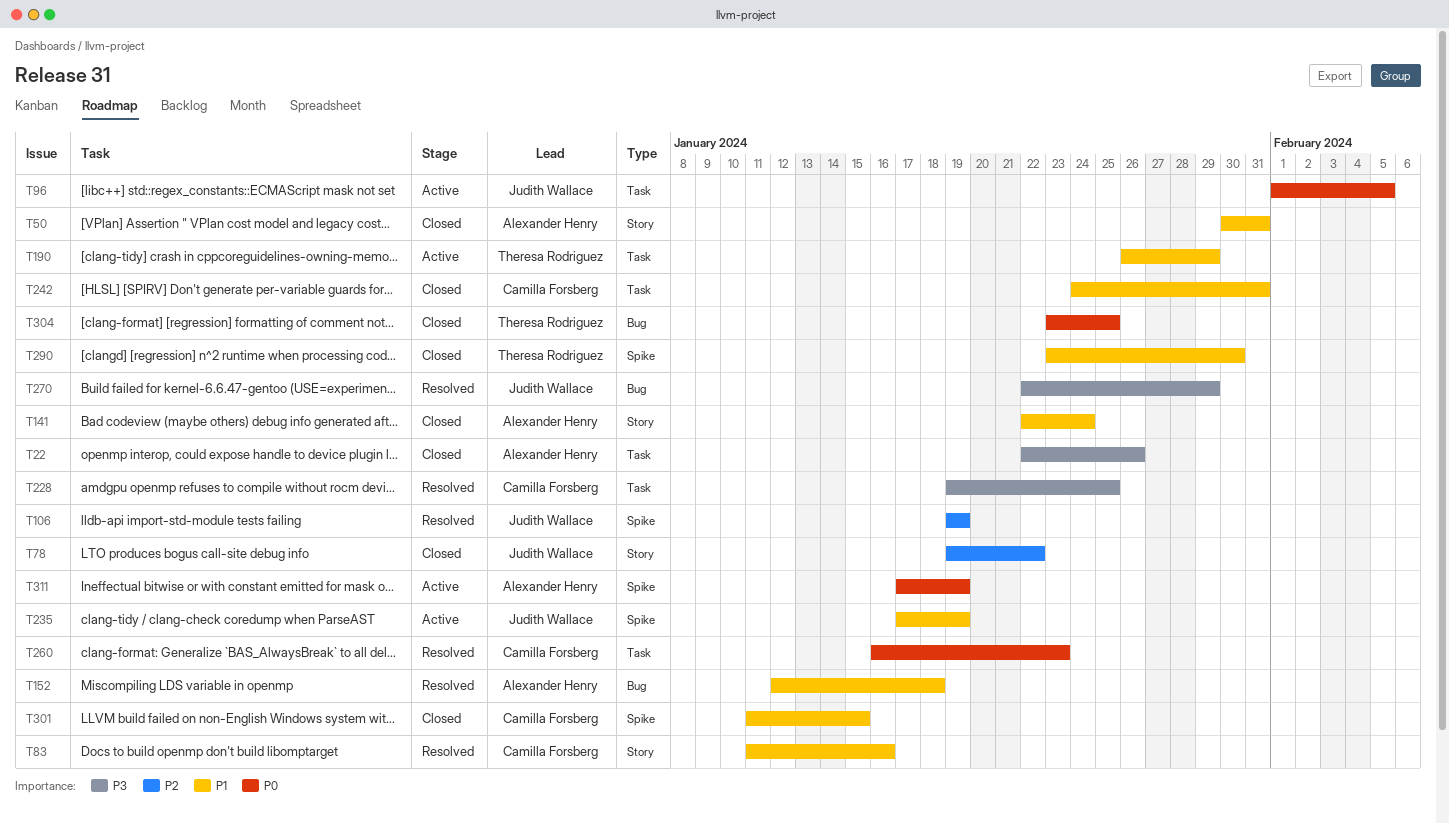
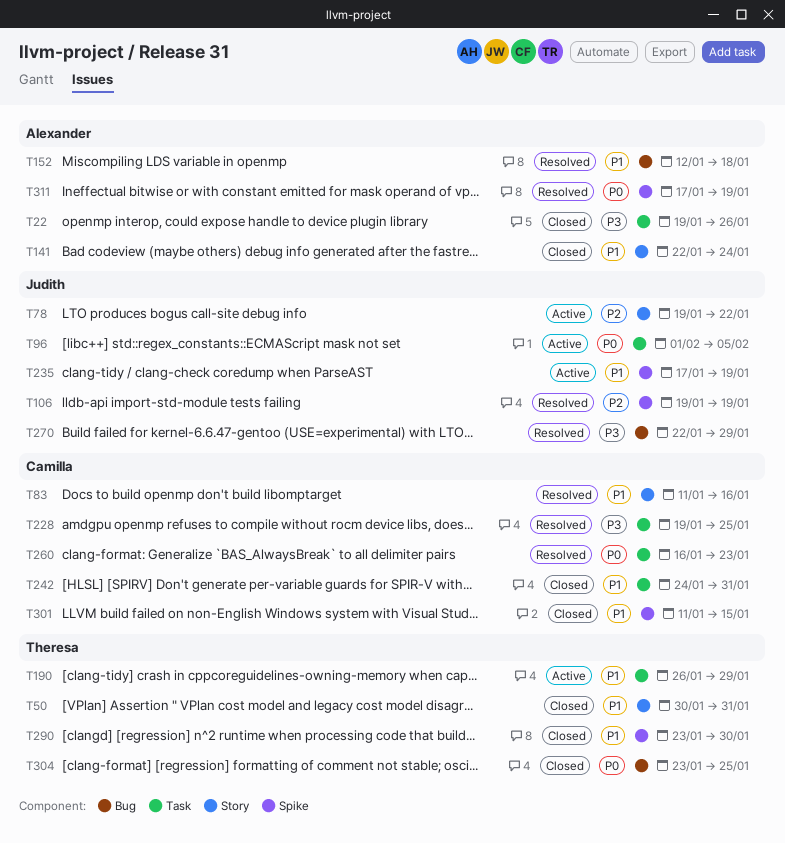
T22, start: Jan 22 -> Jan 19
T50, owner: Alexander Henry -> Theresa Rodriguez
T78, status: Closed -> Active
T311, status: Active -> Resolved

